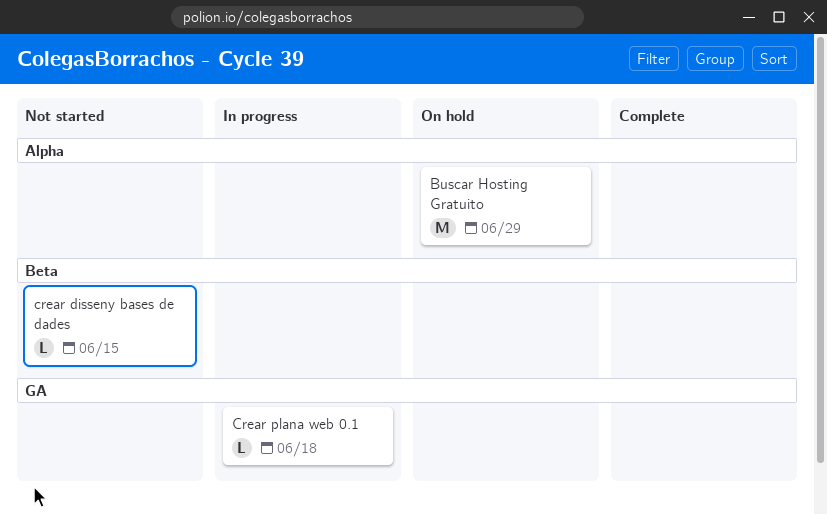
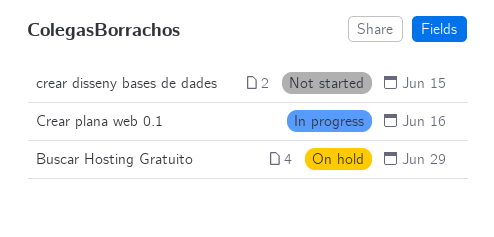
Crear plana web 0.1, due: Jun 18 -> Jun 16

